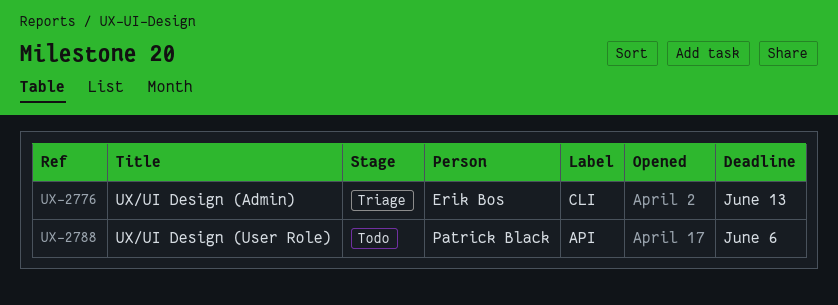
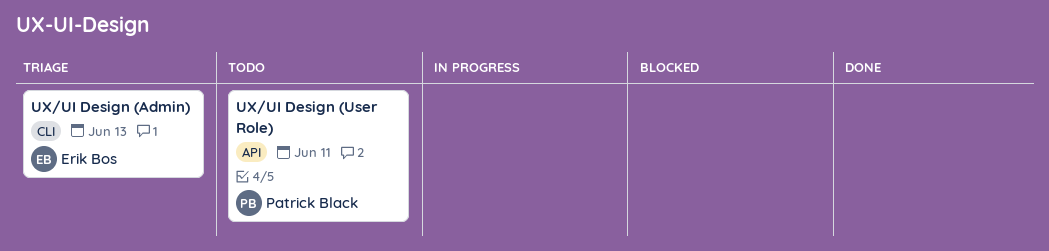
UX/UI Design (User Role), due: Jun 6 -> Jun 11

